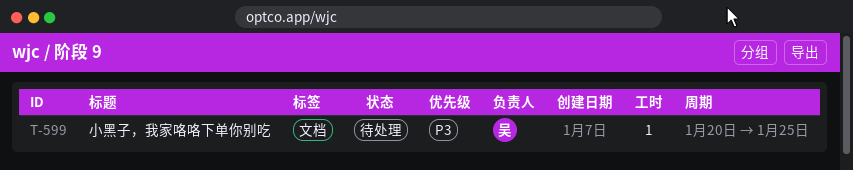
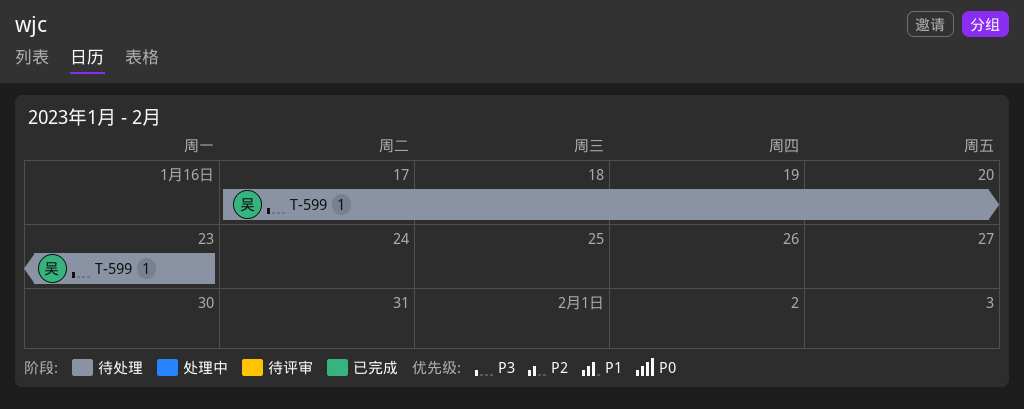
T-599, start: Jan 20 -> Jan 17
T-599, due: Jan 25 -> Jan 23

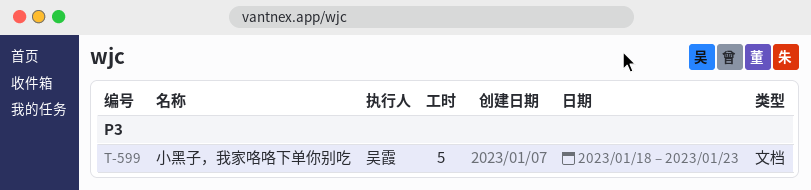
T-599, estimate: 1 -> 5
T-599, start: Jan 17 -> Jan 18

